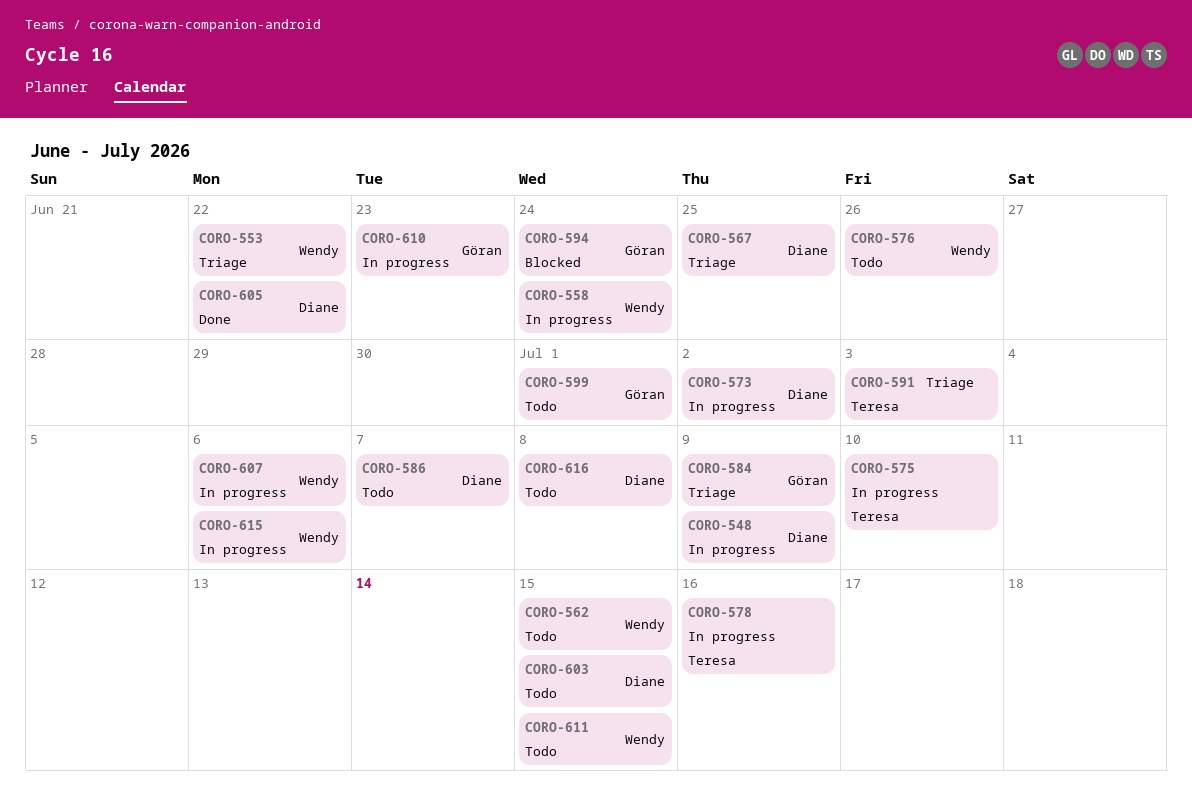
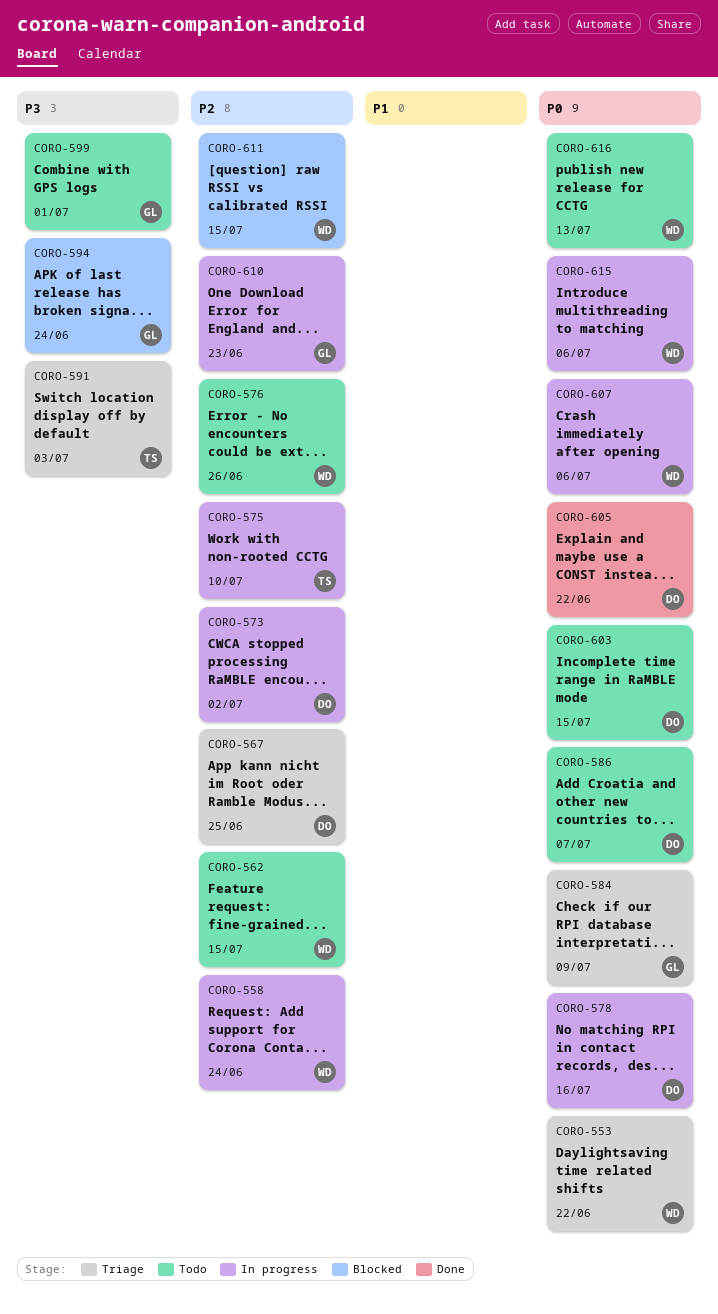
CORO-548: present -> none
CORO-578, owner: Teresa -> Diane
CORO-611, status: Todo -> Blocked
CORO-616, owner: Diane -> Wendy
CORO-616, due: Jul 8 -> Jul 13

